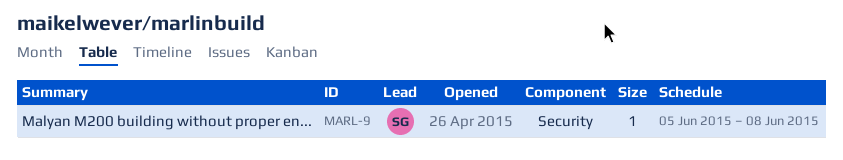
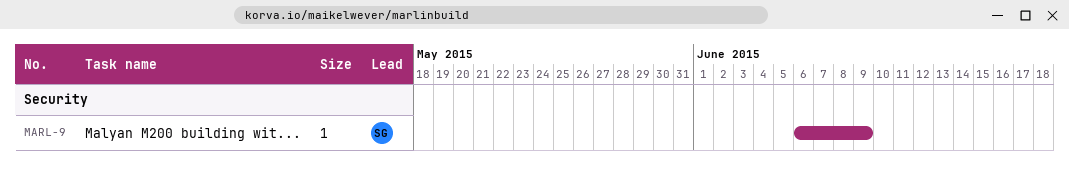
MARL-9, start: Jun 5 -> Jun 6
MARL-9, due: Jun 8 -> Jun 9

